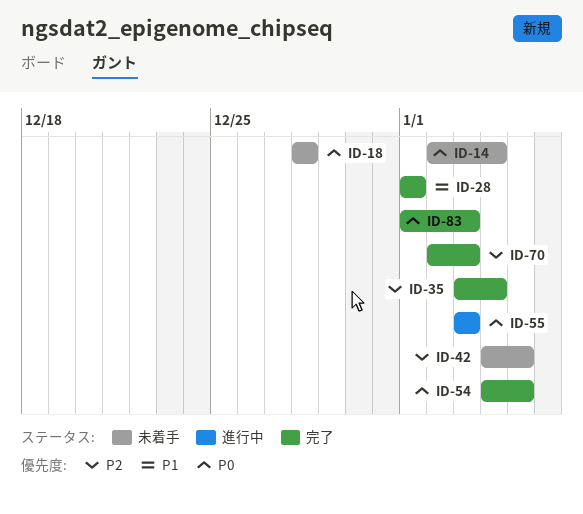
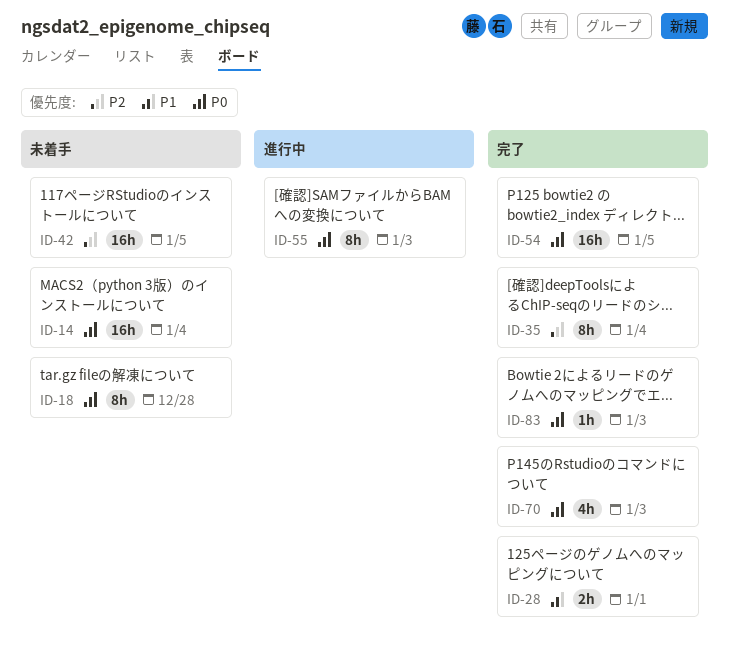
ID-70, priority: P2 -> P0

